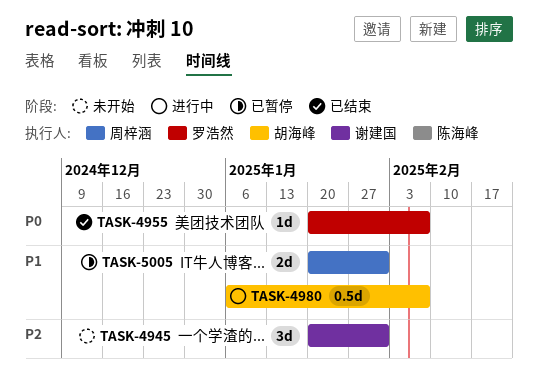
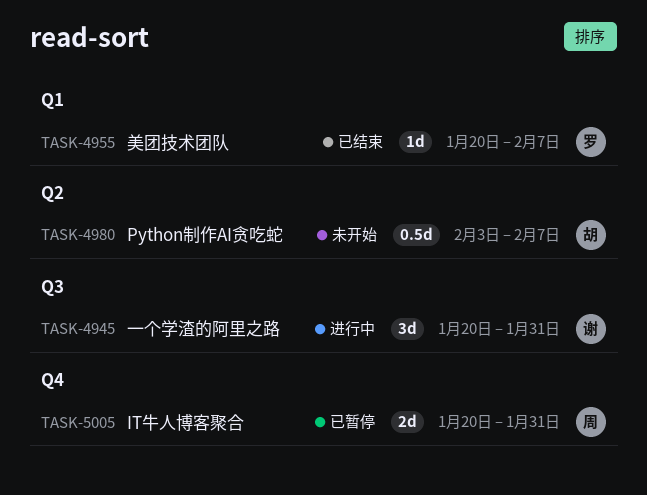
TASK-4945, status: 未开始 -> 进行中
TASK-4980, status: 进行中 -> 未开始
TASK-4980, start: Jan 6 -> Feb 3

